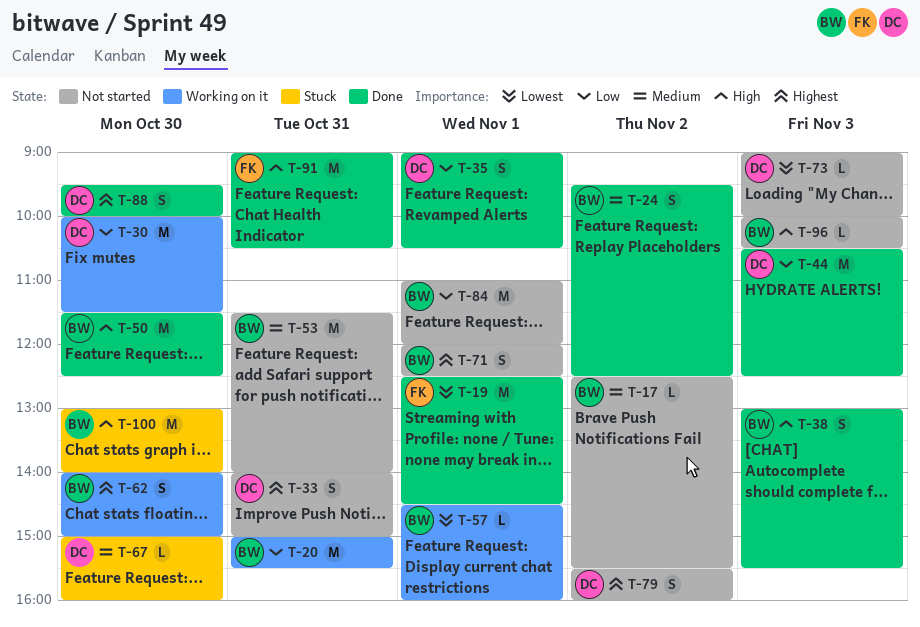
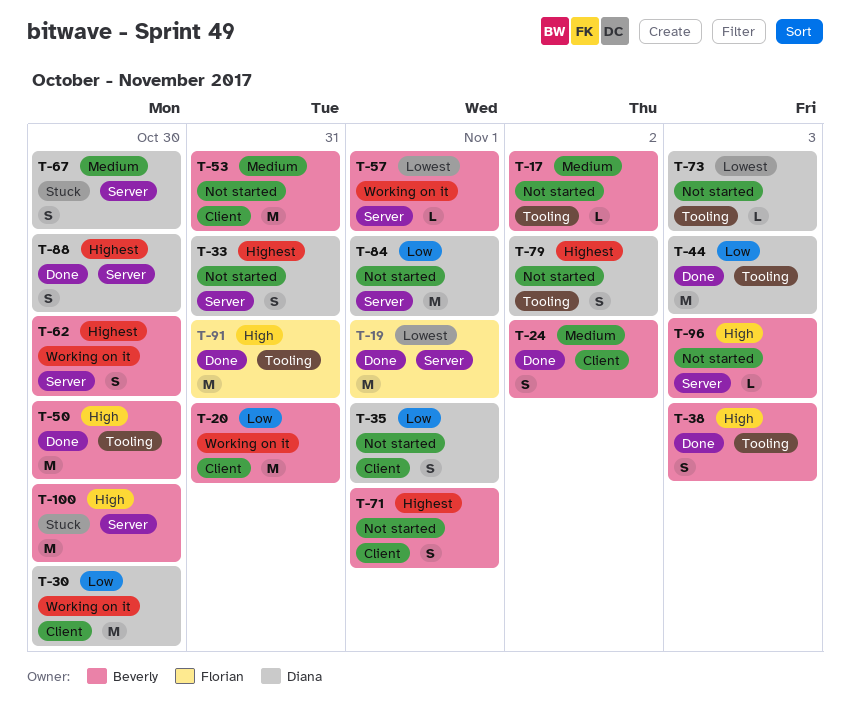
T-35, status: Done -> Not started
T-67, estimate: L -> S
T-84, owner: Beverly -> Diana

